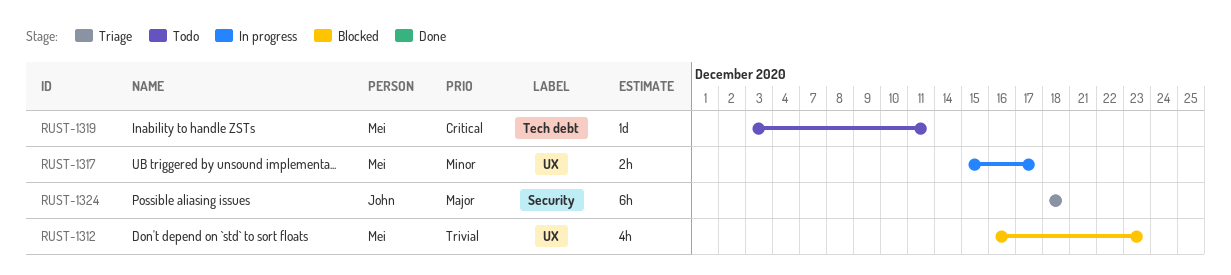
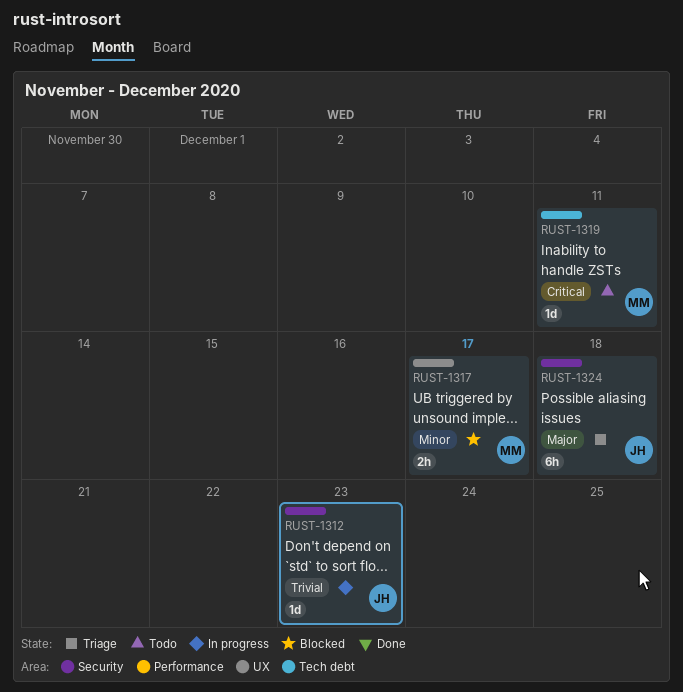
RUST-1312, status: Blocked -> In progress
RUST-1312, owner: Mei -> John
RUST-1312, label: UX -> Security
RUST-1312, estimate: 4h -> 1d
RUST-1317, status: In progress -> Blocked

